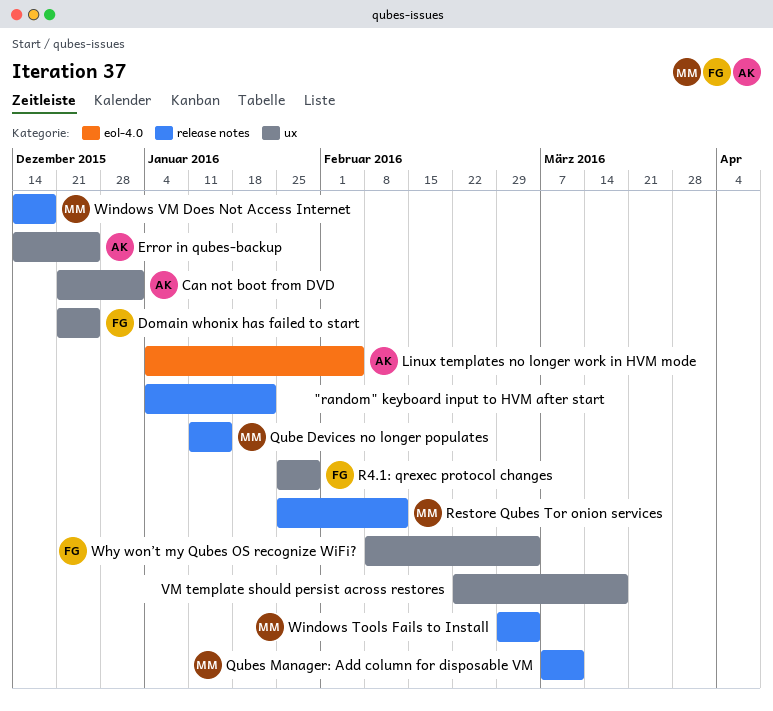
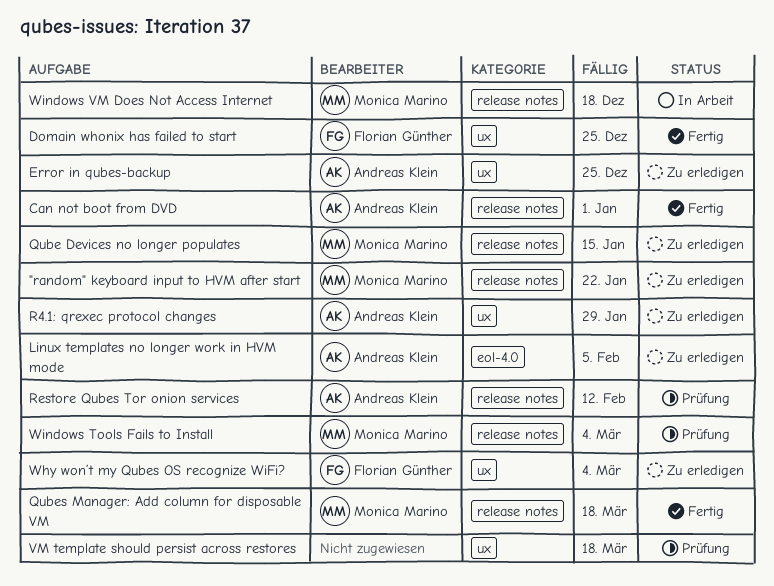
"random" keyboard input to HVM after start, owner: none -> Monica Marino
Can not boot from DVD, label: ux -> release notes
Qubes Manager: Add column for disposable VM, due: Mar 11 -> Mar 18
R4.1: qrexec protocol changes, owner: Florian Günther -> Andreas Klein
Restore Qubes Tor onion services, owner: Monica Marino -> Andreas Klein

